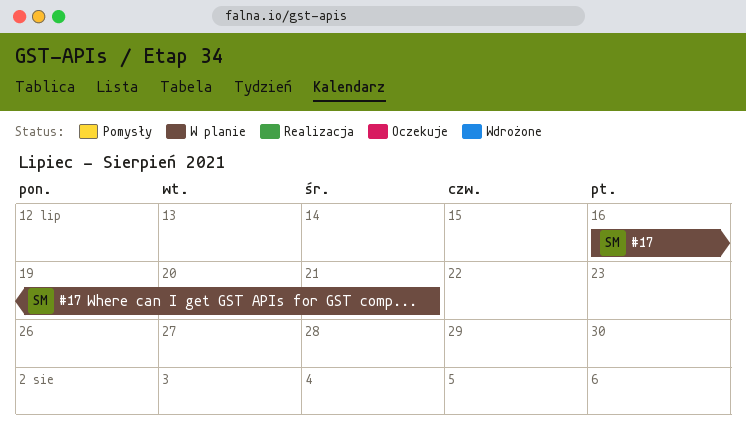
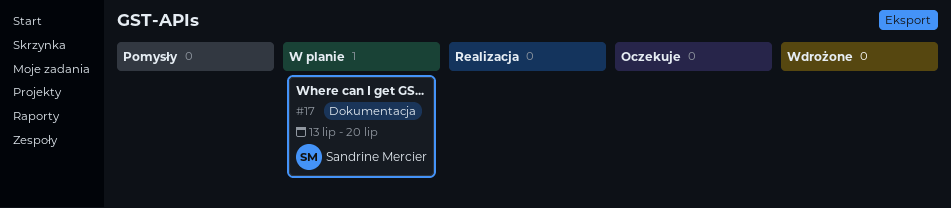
#17, start: Jul 16 -> Jul 13
#17, due: Jul 21 -> Jul 20

